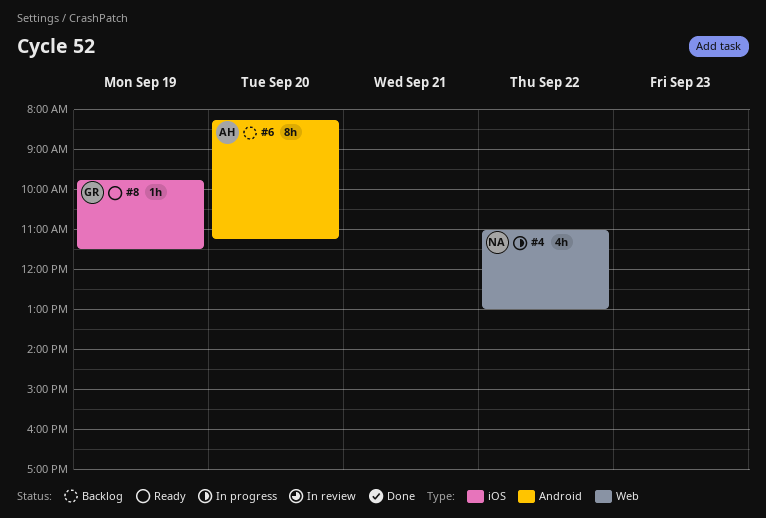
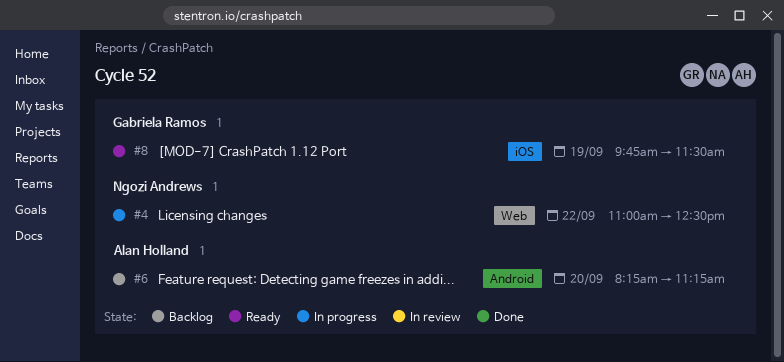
#4, ends: 13:00 -> 12:30

